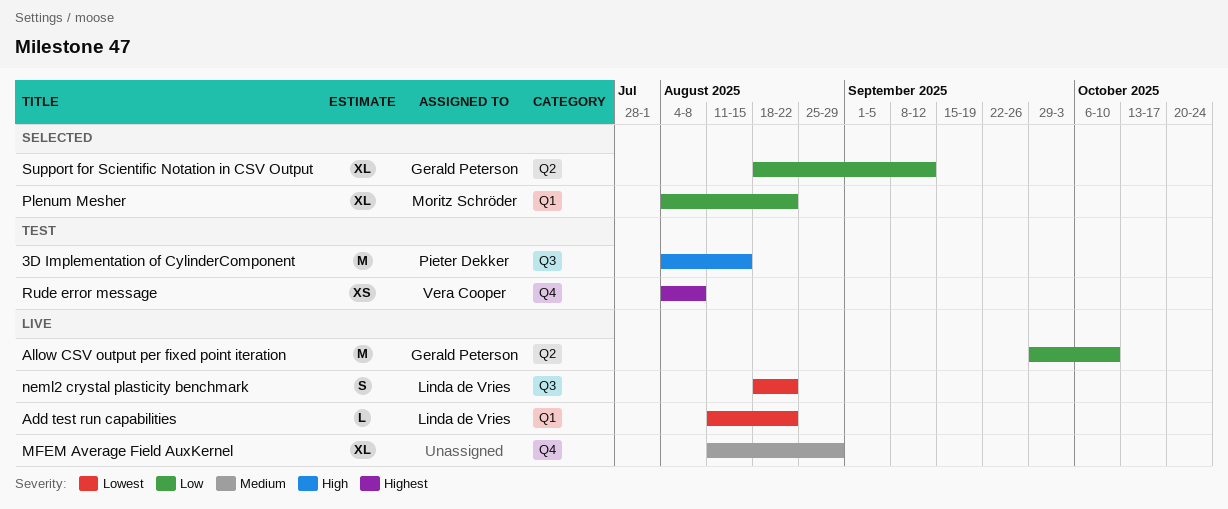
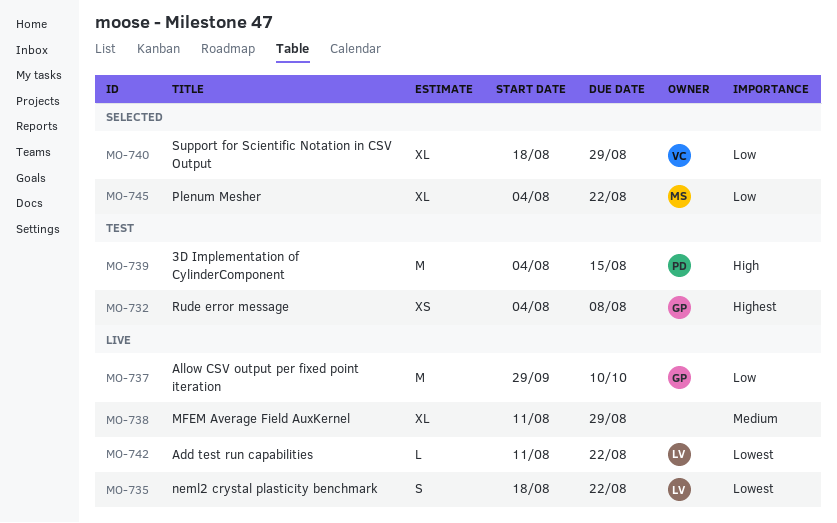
Rude error message, owner: Vera Cooper -> Gerald Peterson
Support for Scientific Notation in CSV Output, owner: Gerald Peterson -> Vera Cooper
Support for Scientific Notation in CSV Output, due: Sep 12 -> Aug 29

